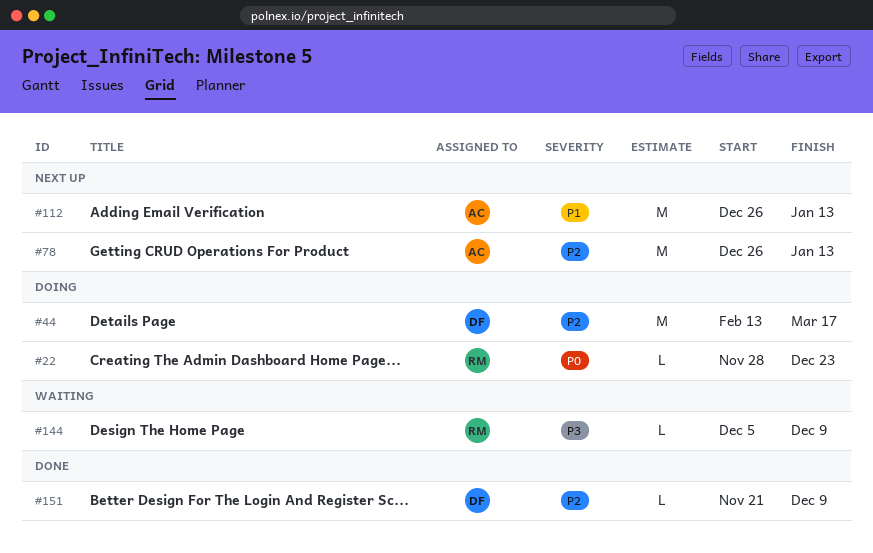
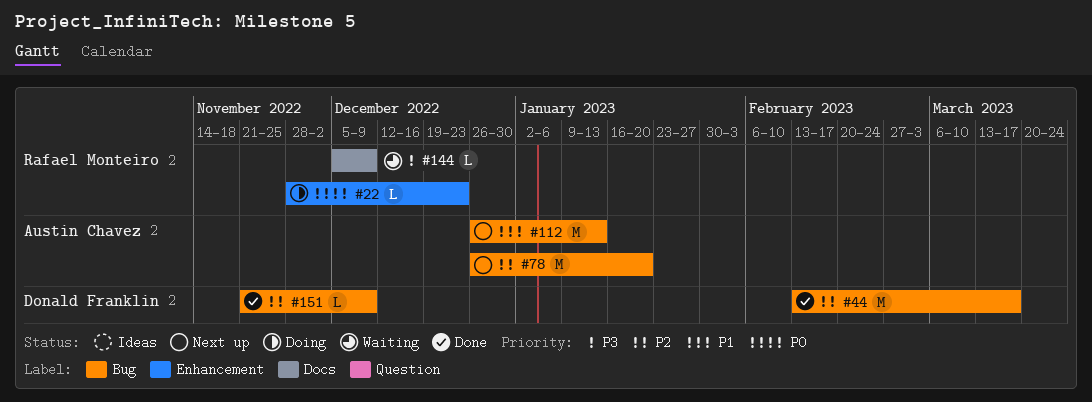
#44, status: Doing -> Done
#78, due: Jan 13 -> Jan 20

